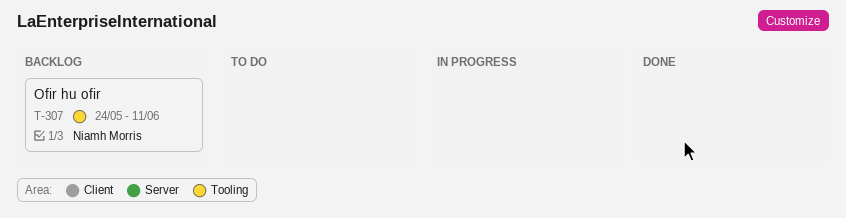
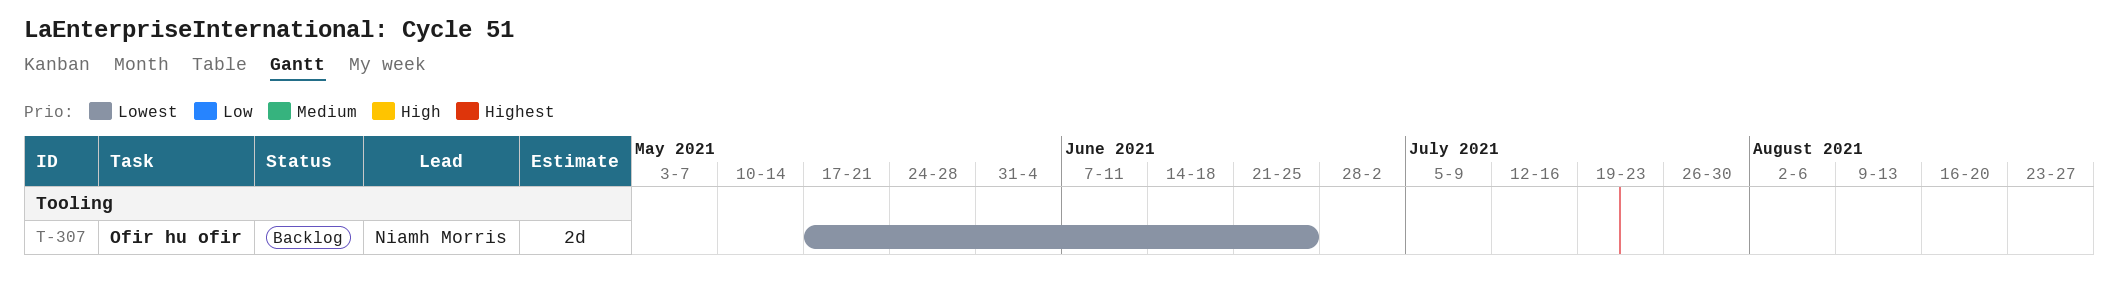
T-307, start: May 24 -> May 17
T-307, due: Jun 11 -> Jun 25

